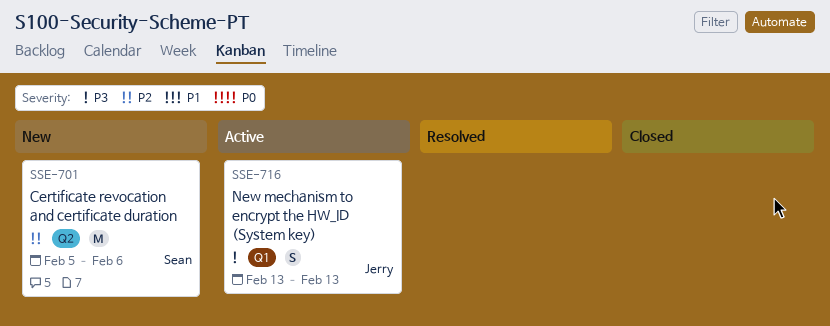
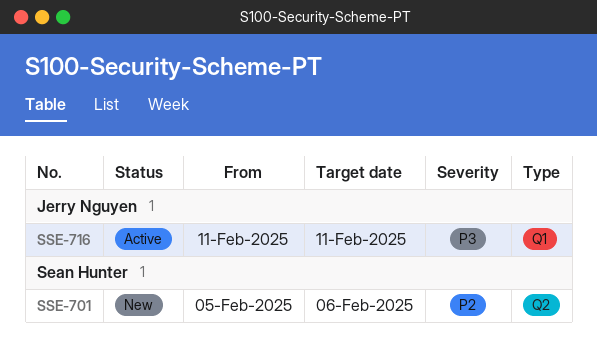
SSE-716, start: Feb 13 -> Feb 11
SSE-716, due: Feb 13 -> Feb 11

